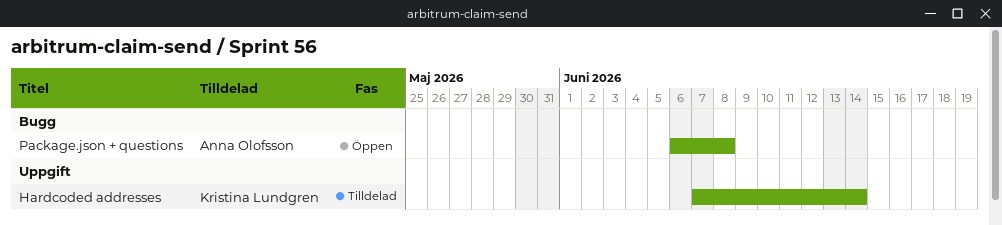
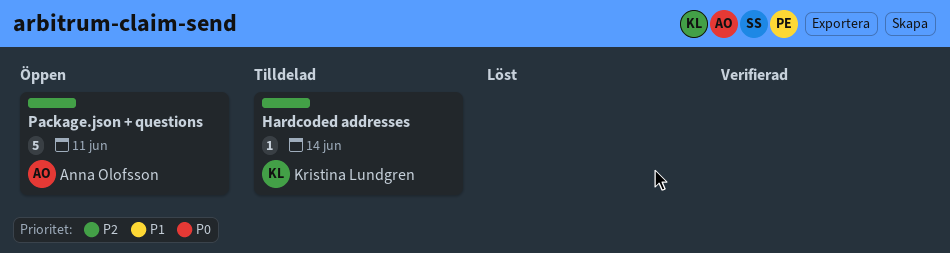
Package.json + questions, due: Jun 8 -> Jun 11

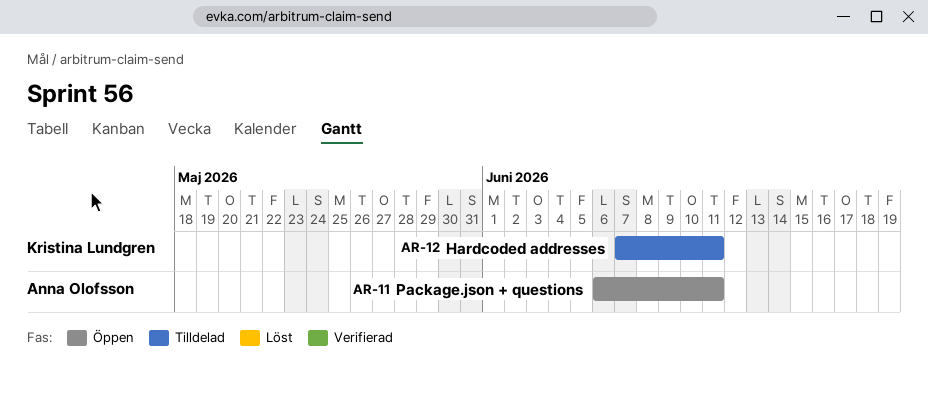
Hardcoded addresses, due: Jun 14 -> Jun 11

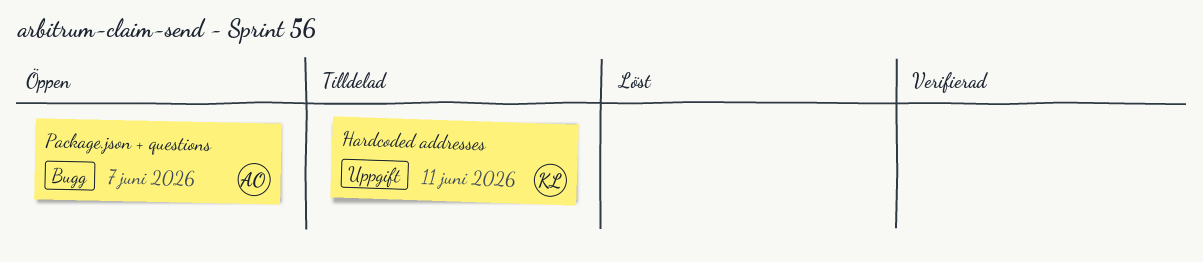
Package.json + questions, due: Jun 11 -> Jun 7

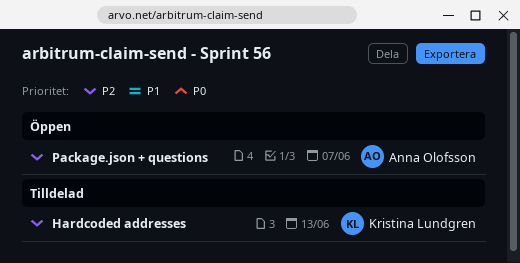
Hardcoded addresses, due: Jun 11 -> Jun 13

